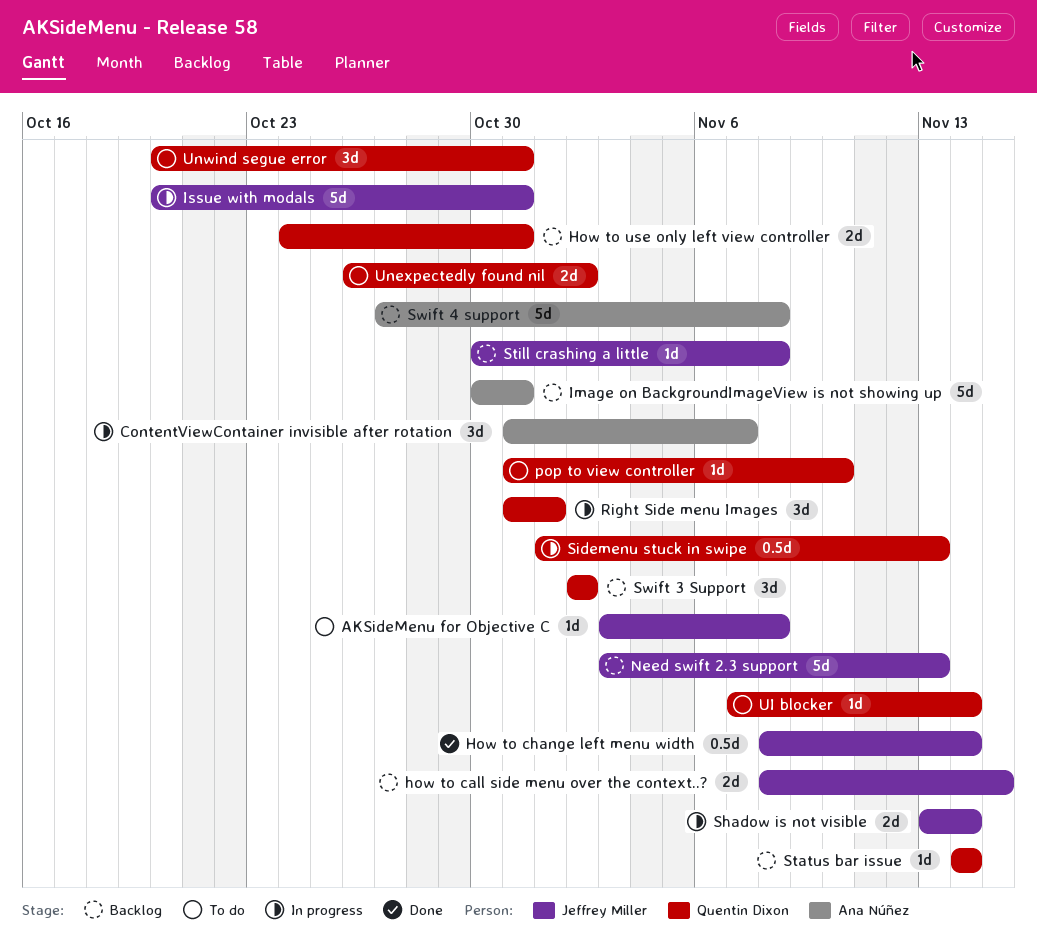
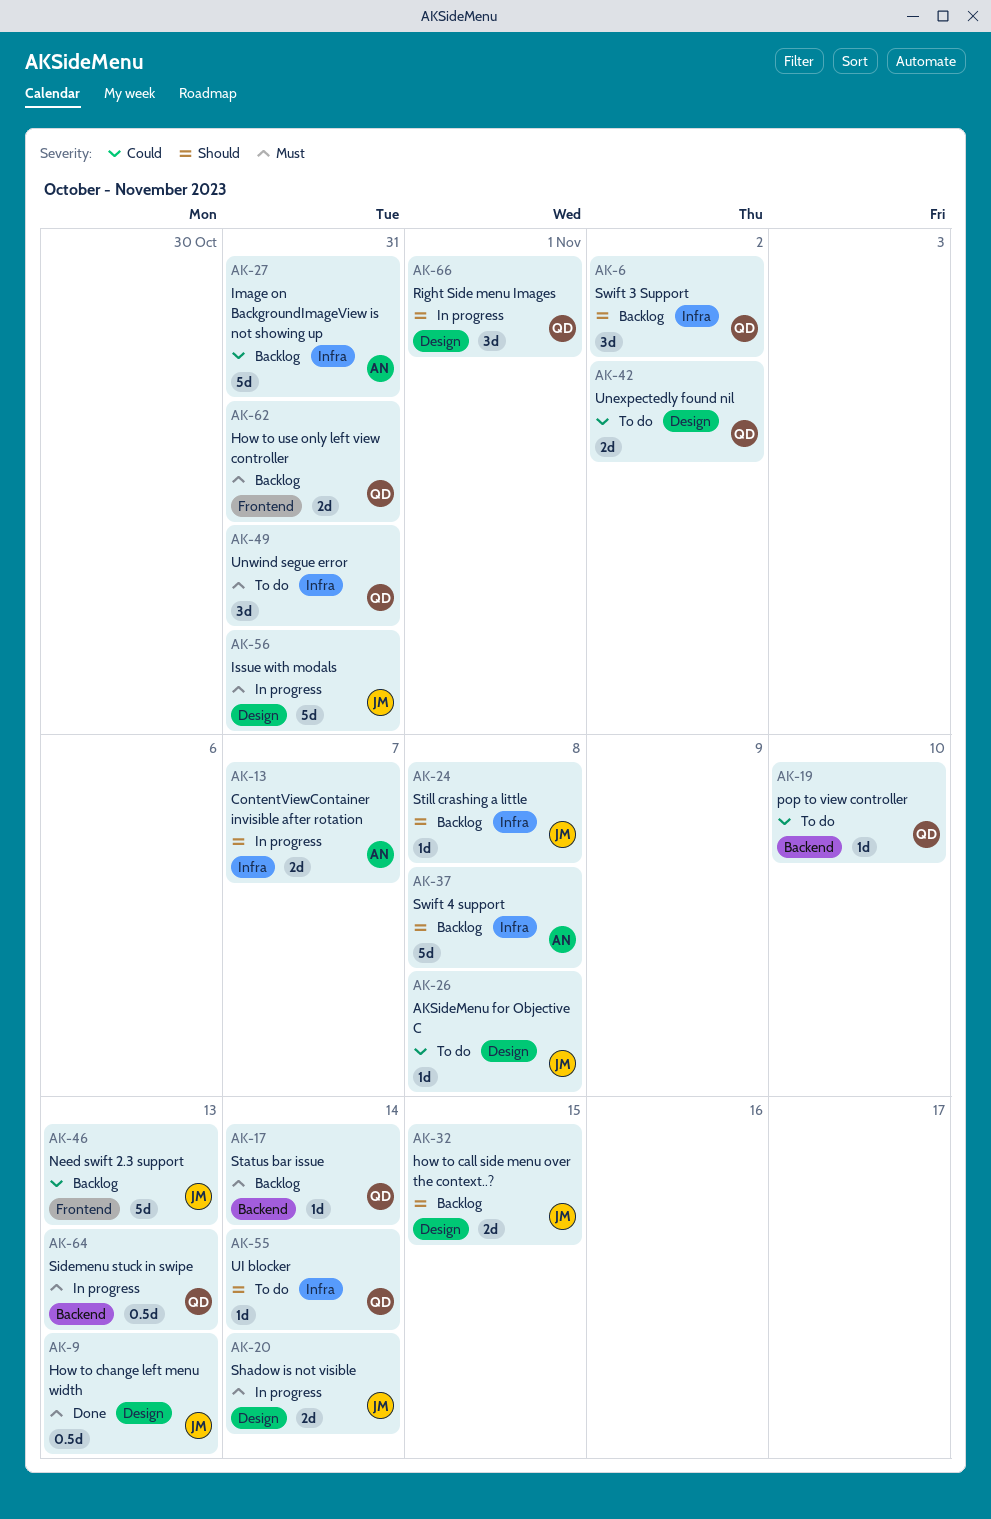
ContentViewContainer invisible after rotation, estimate: 3d -> 2d
How to change left menu width, due: Nov 14 -> Nov 13

